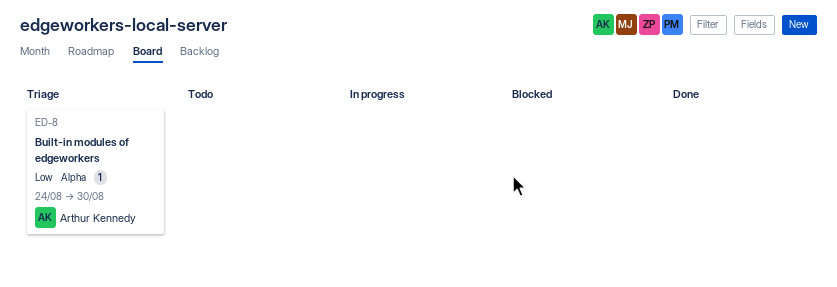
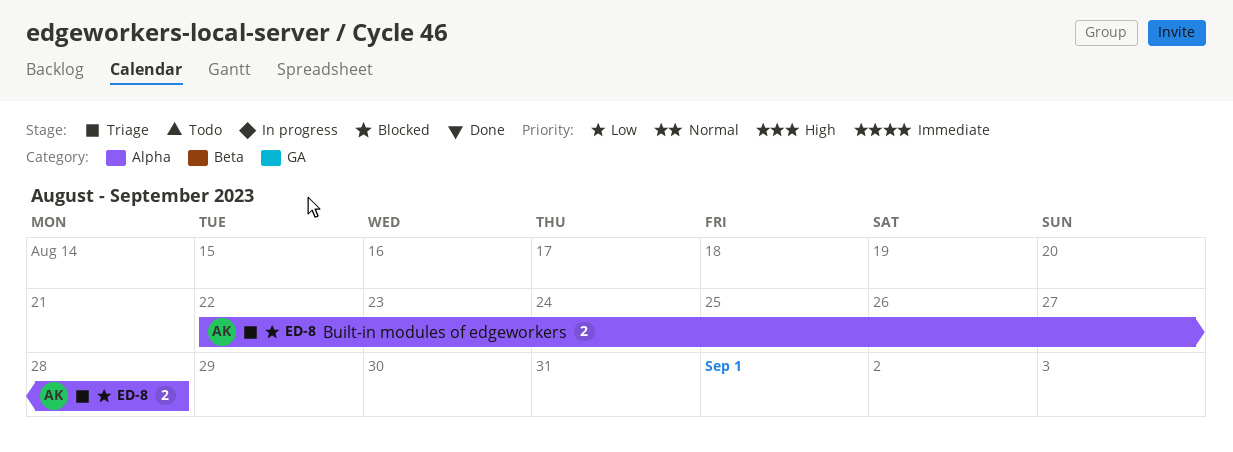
ED-8, estimate: 1 -> 2
ED-8, start: Aug 24 -> Aug 22
ED-8, due: Aug 30 -> Aug 28

